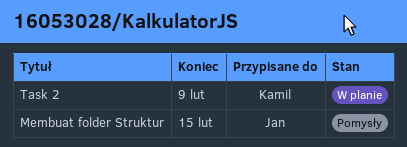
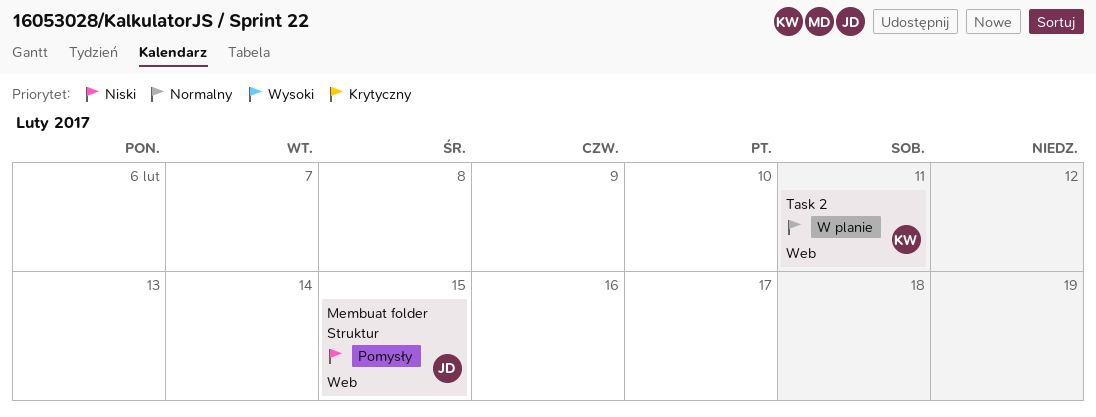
Task 2, due: Feb 9 -> Feb 11

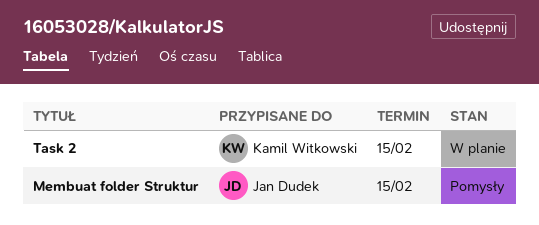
Task 2, due: Feb 11 -> Feb 15

